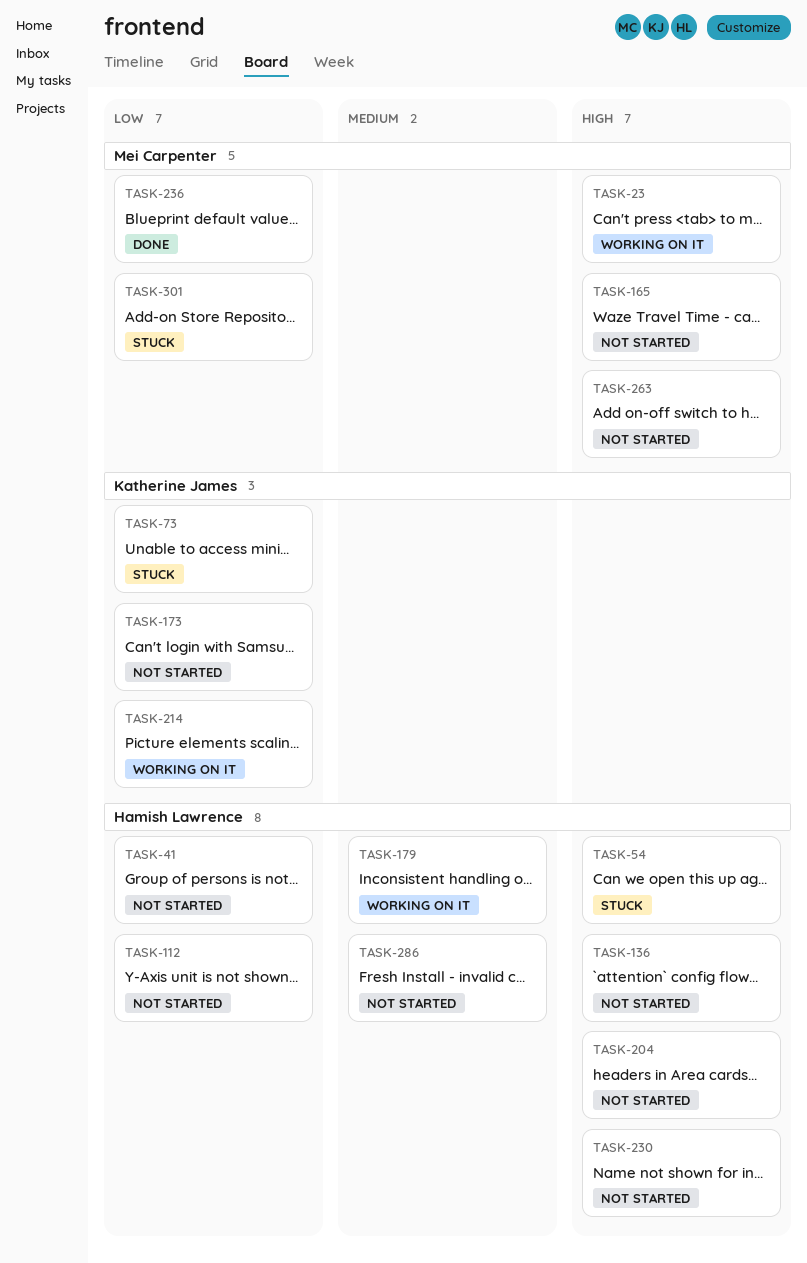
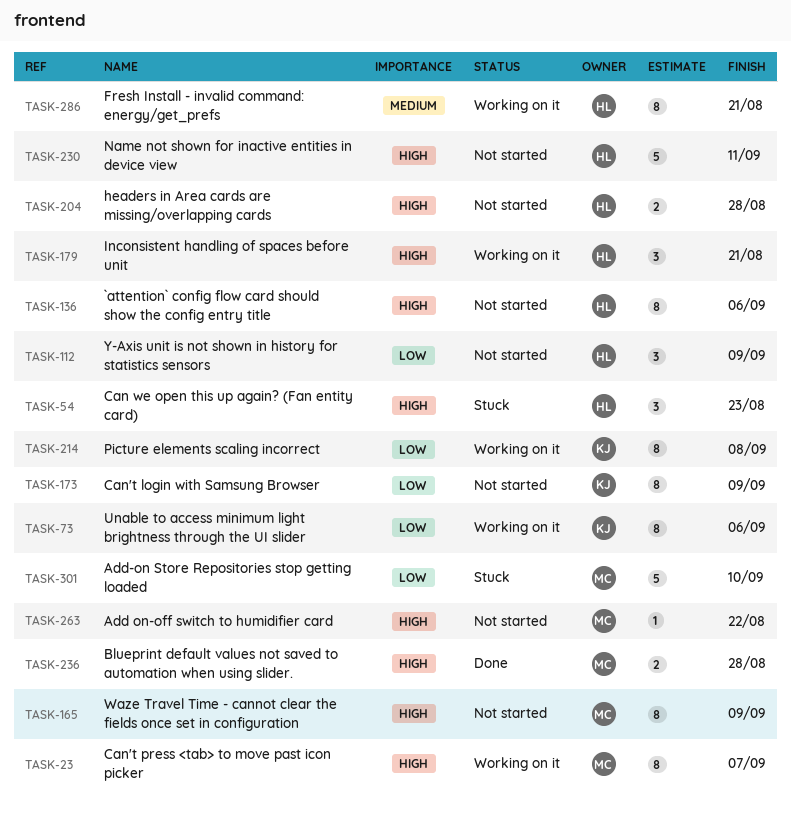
TASK-41: present -> none
TASK-73, status: Stuck -> Working on it
TASK-179, priority: Medium -> High
TASK-236, priority: Low -> High
TASK-286, status: Not started -> Working on it

